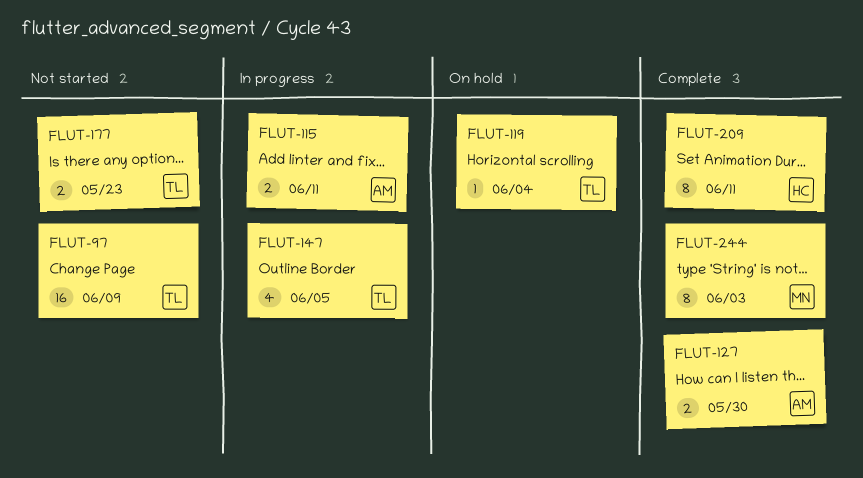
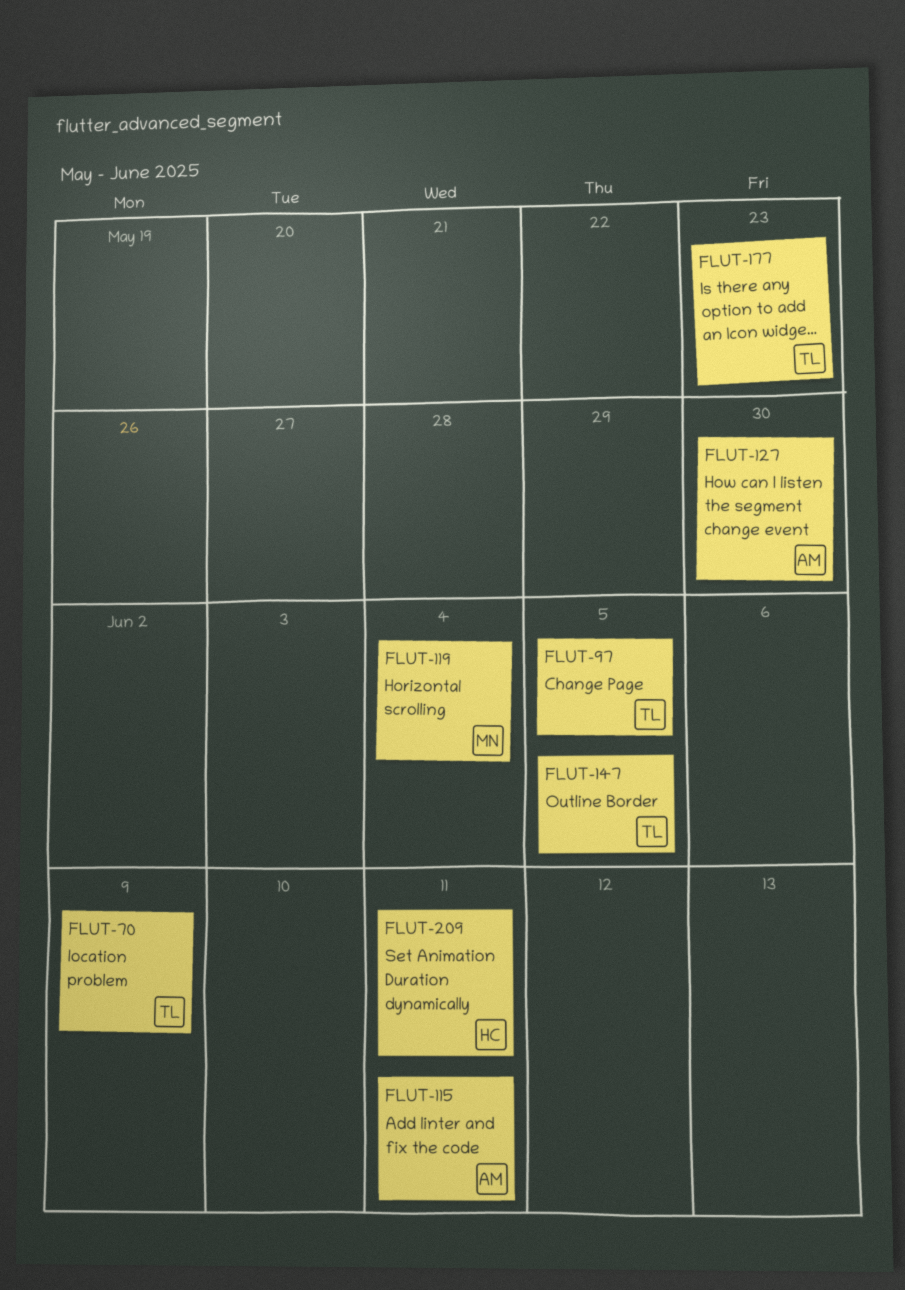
FLUT-70: none -> present
FLUT-97, due: Jun 9 -> Jun 5
FLUT-119, owner: TL -> MN
FLUT-244: present -> none

